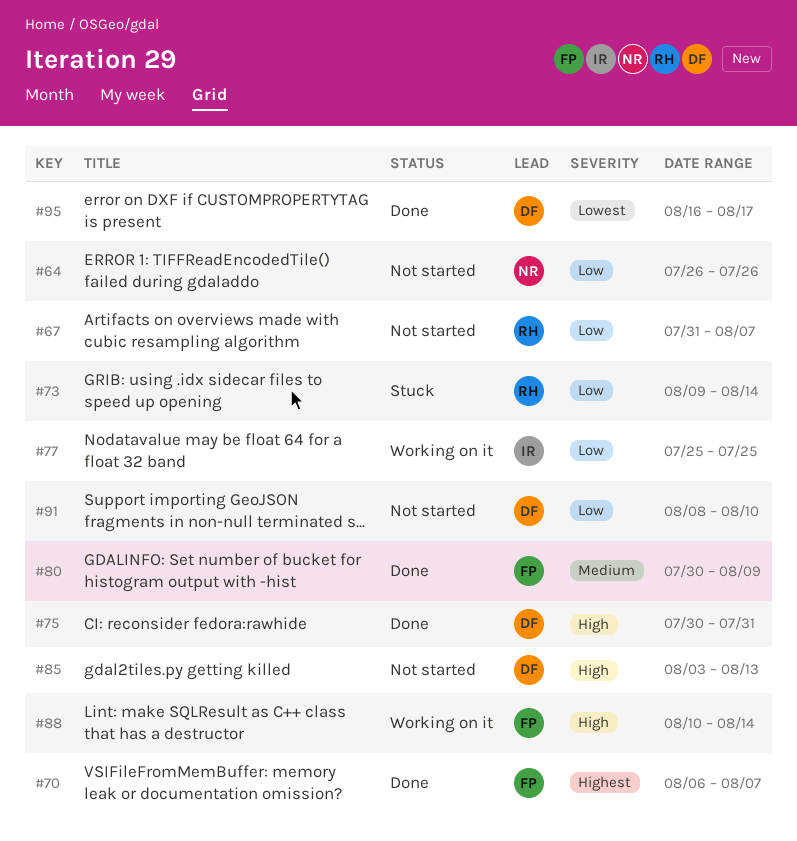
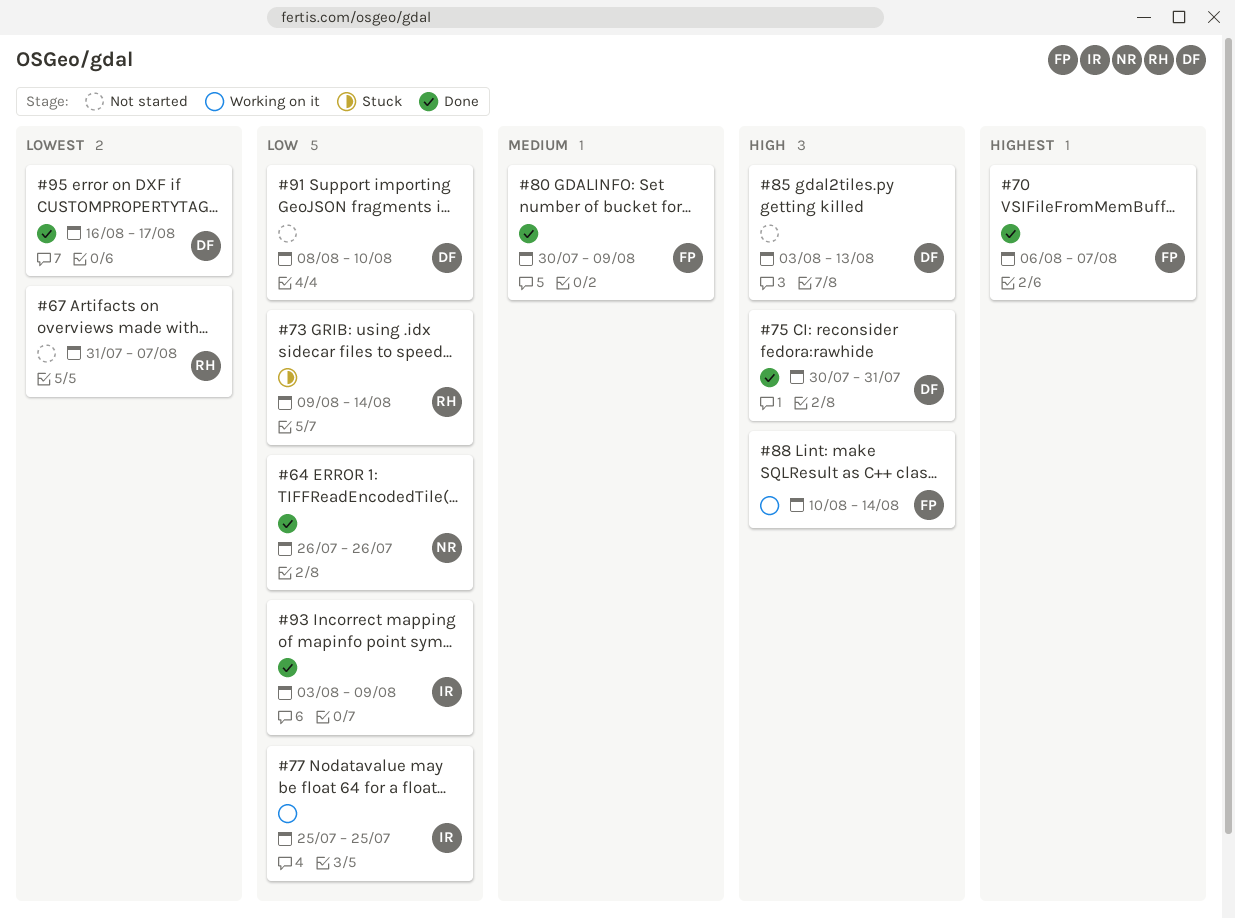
#64, status: Not started -> Done
#67, priority: Low -> Lowest
#93: none -> present

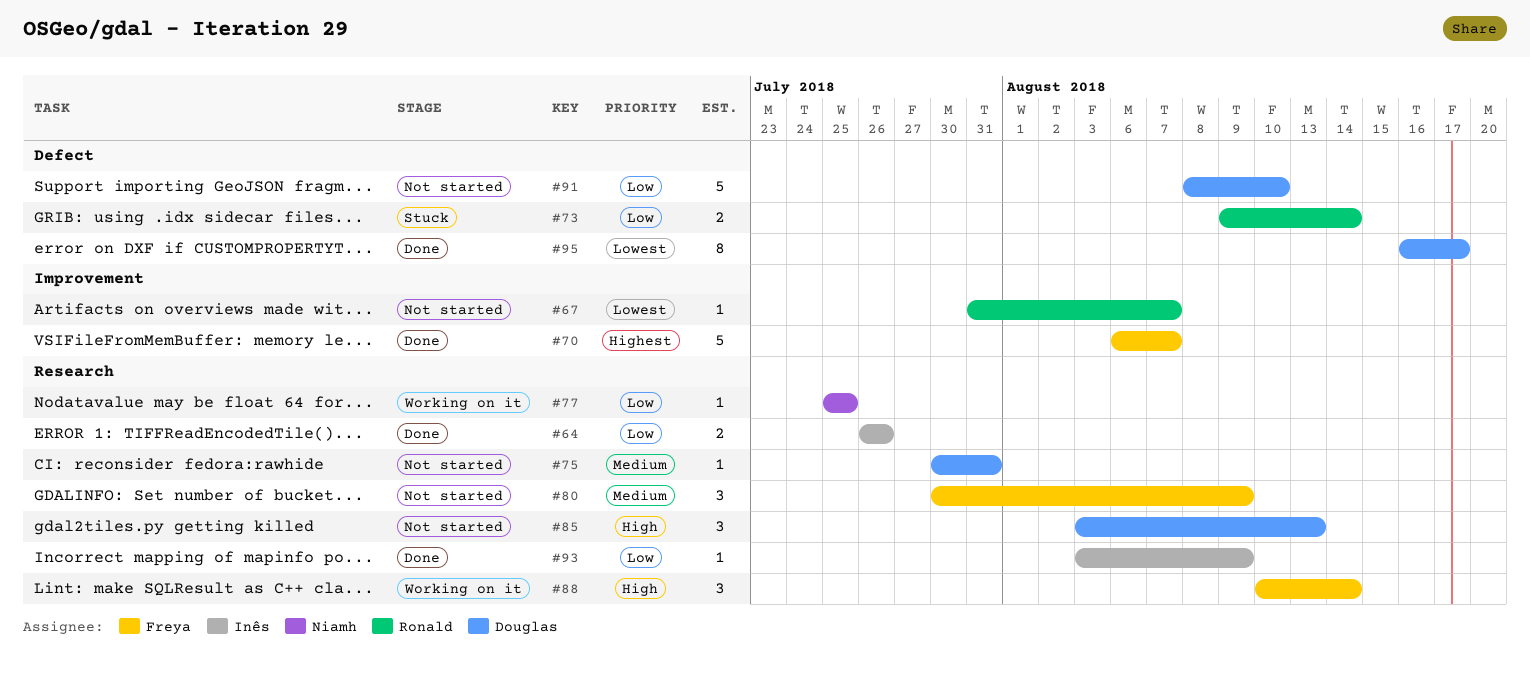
#64, owner: Niamh -> Inês
#75, status: Done -> Not started
#75, priority: High -> Medium
#77, owner: Inês -> Niamh
#80, status: Done -> Not started

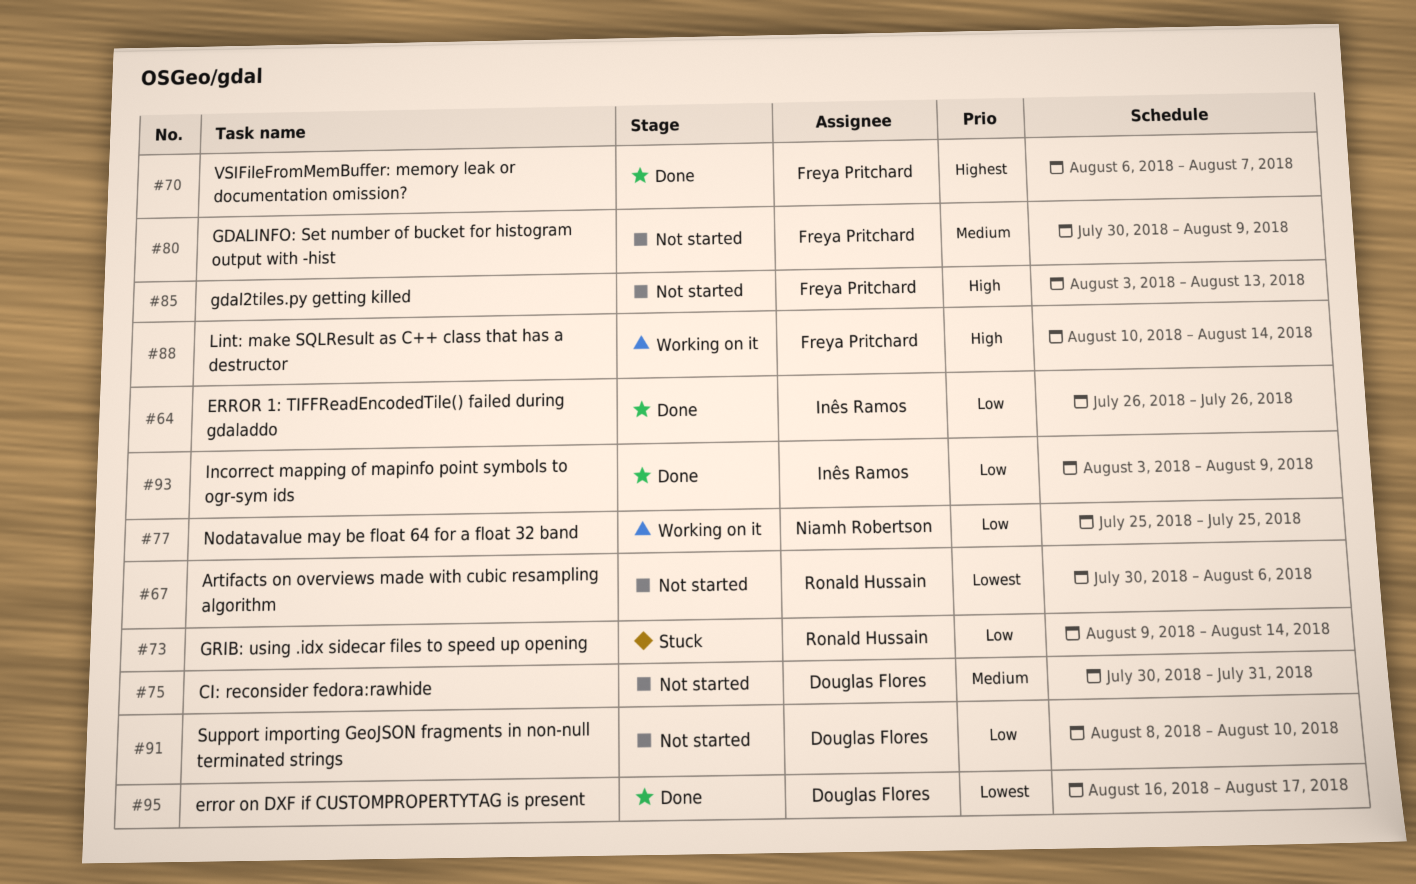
#67, start: Jul 31 -> Jul 30
#67, due: Aug 7 -> Aug 6
#85, owner: Douglas Flores -> Freya Pritchard

